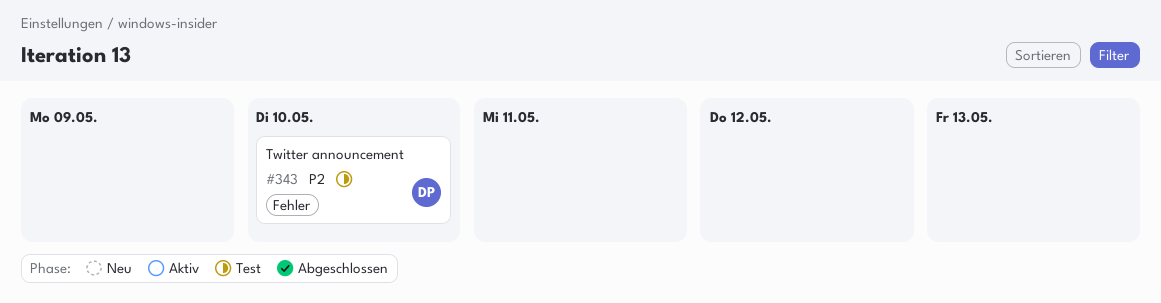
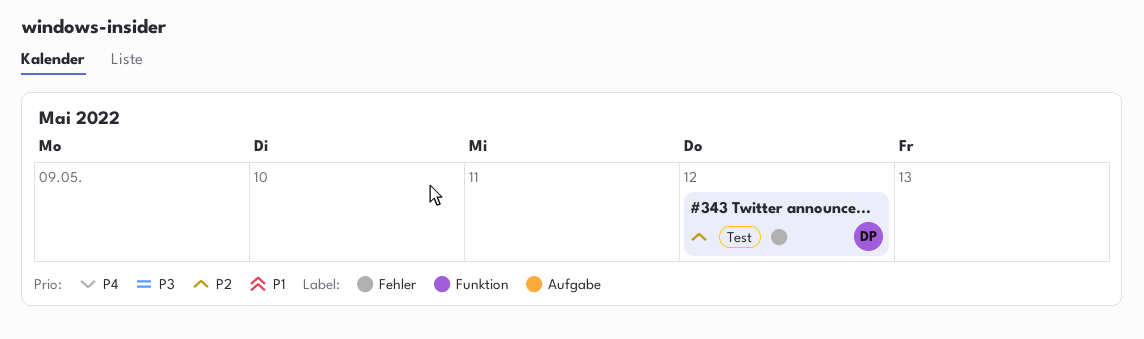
#343, due: May 10 -> May 12

